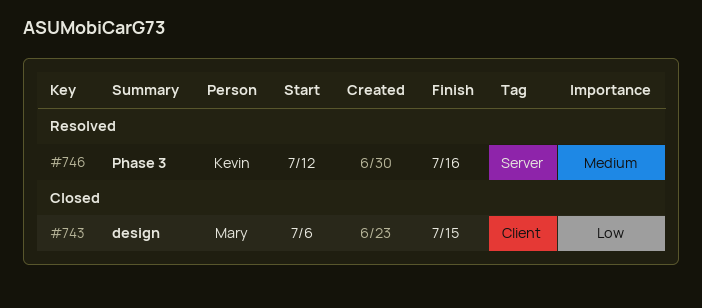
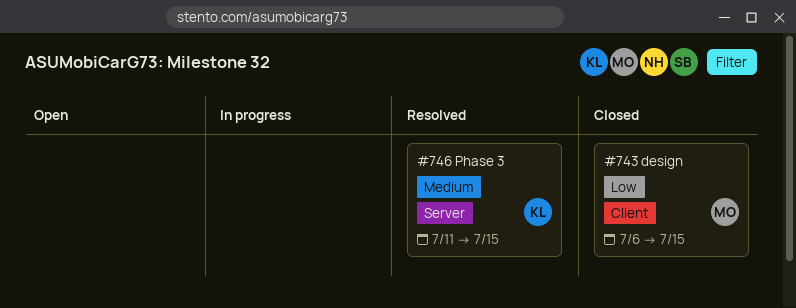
#746, start: Jul 12 -> Jul 11
#746, due: Jul 16 -> Jul 15

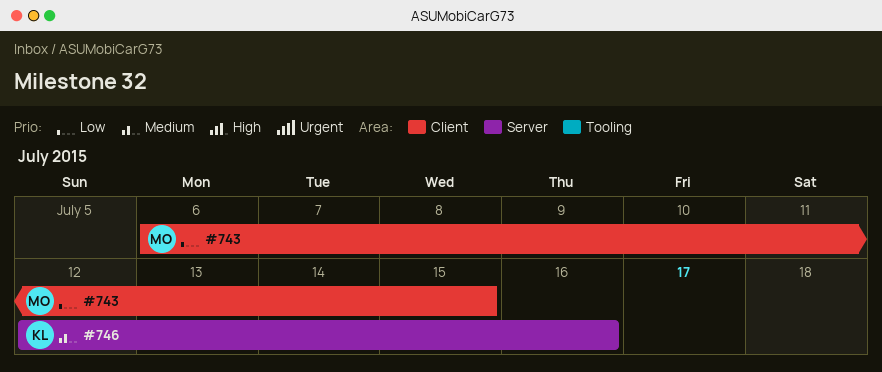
#746, start: Jul 11 -> Jul 12
#746, due: Jul 15 -> Jul 16

